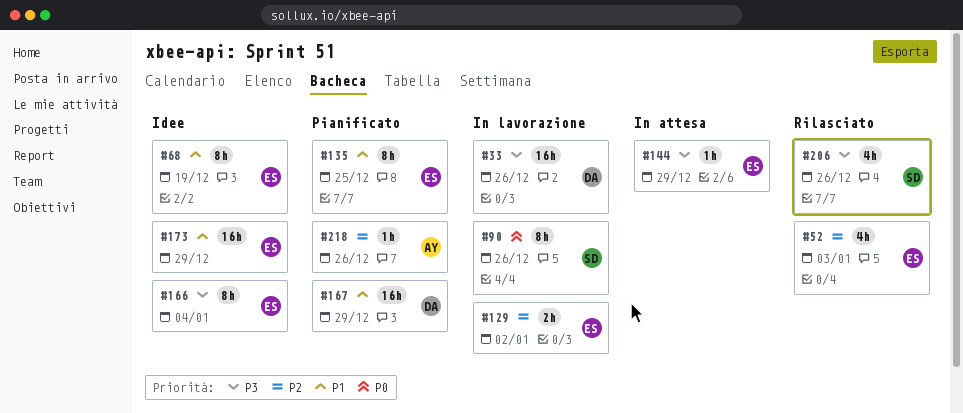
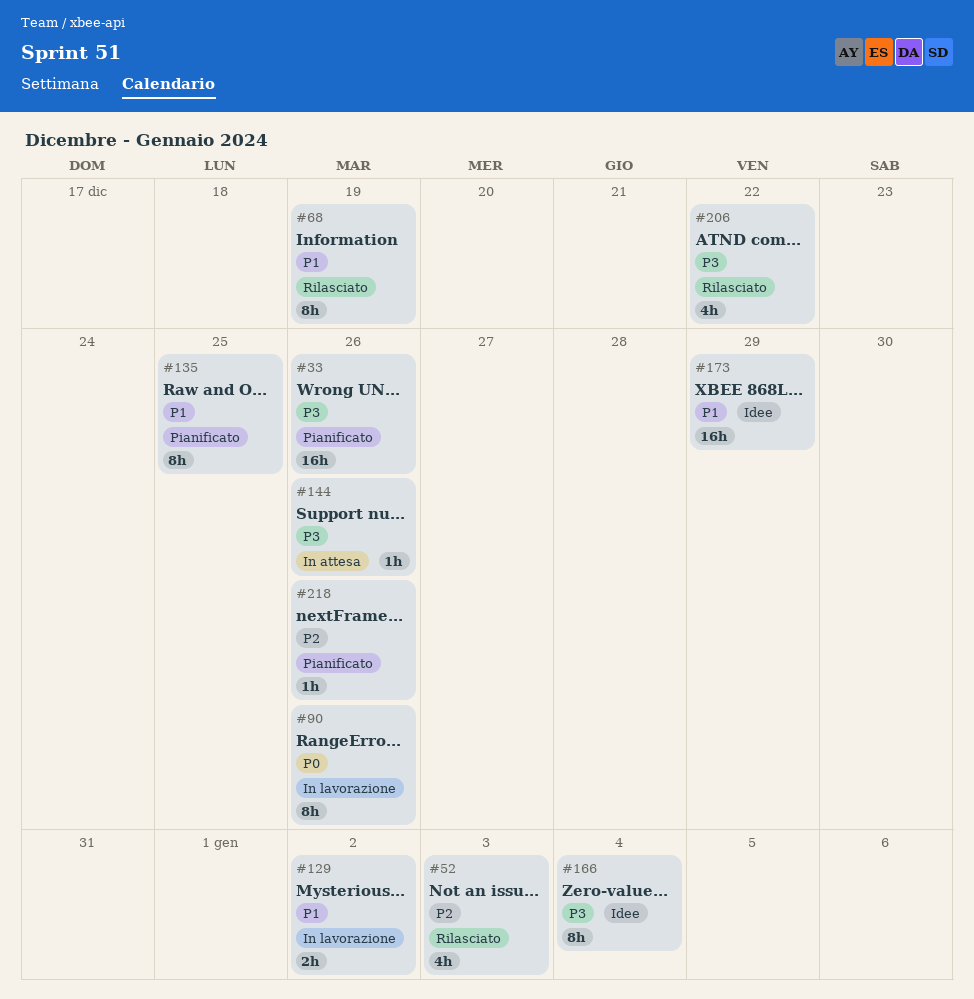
#33, status: In lavorazione -> Pianificato
#68, status: Idee -> Rilasciato
#129, priority: P2 -> P1
#144, due: Dec 29 -> Dec 26
#167: present -> none
#206, due: Dec 26 -> Dec 22

